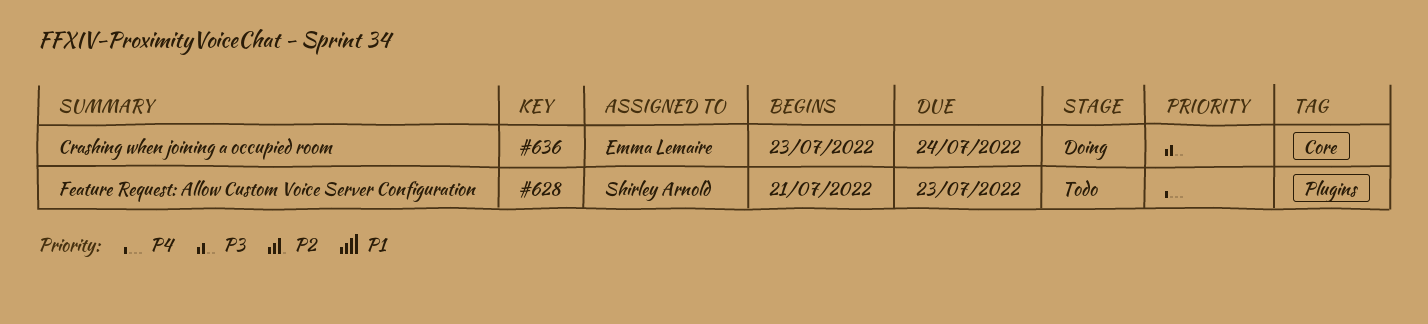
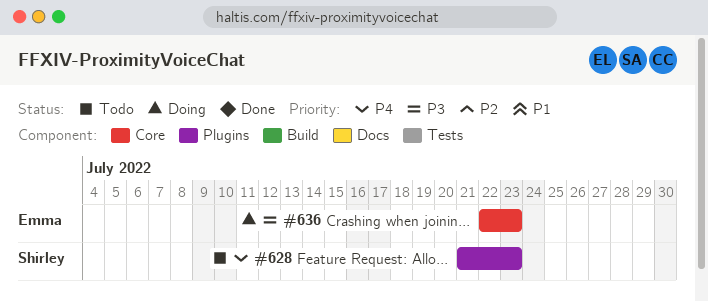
#636, start: Jul 23 -> Jul 22
#636, due: Jul 24 -> Jul 23

